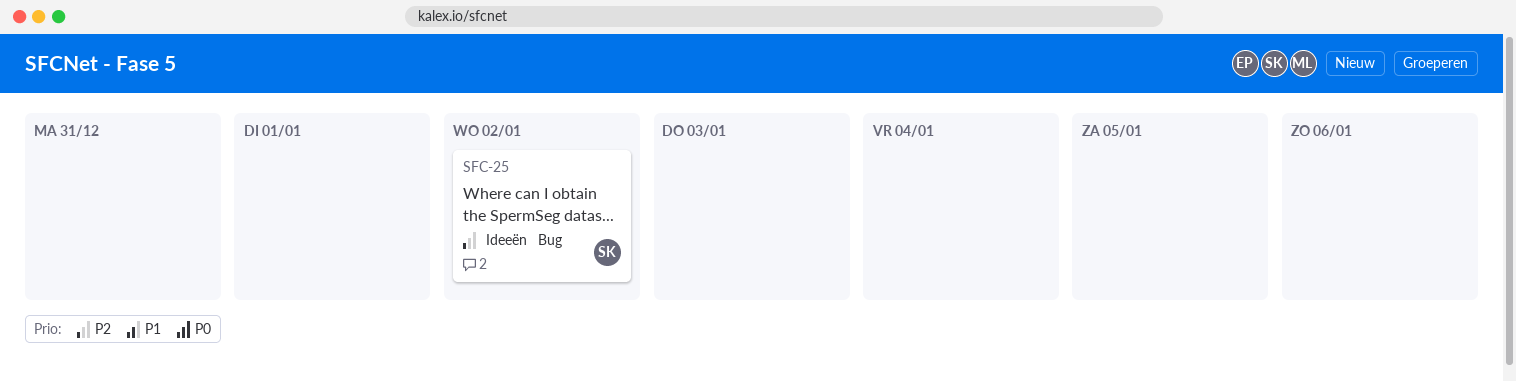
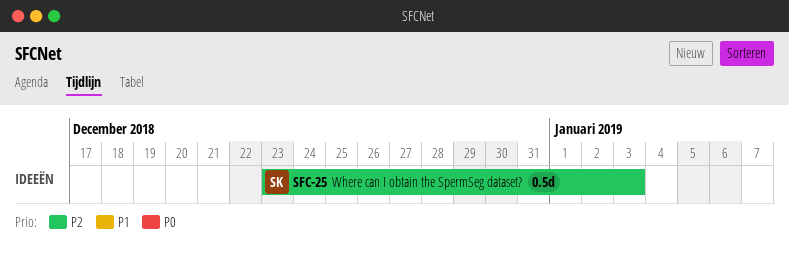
SFC-25, due: Jan 2 -> Jan 3

